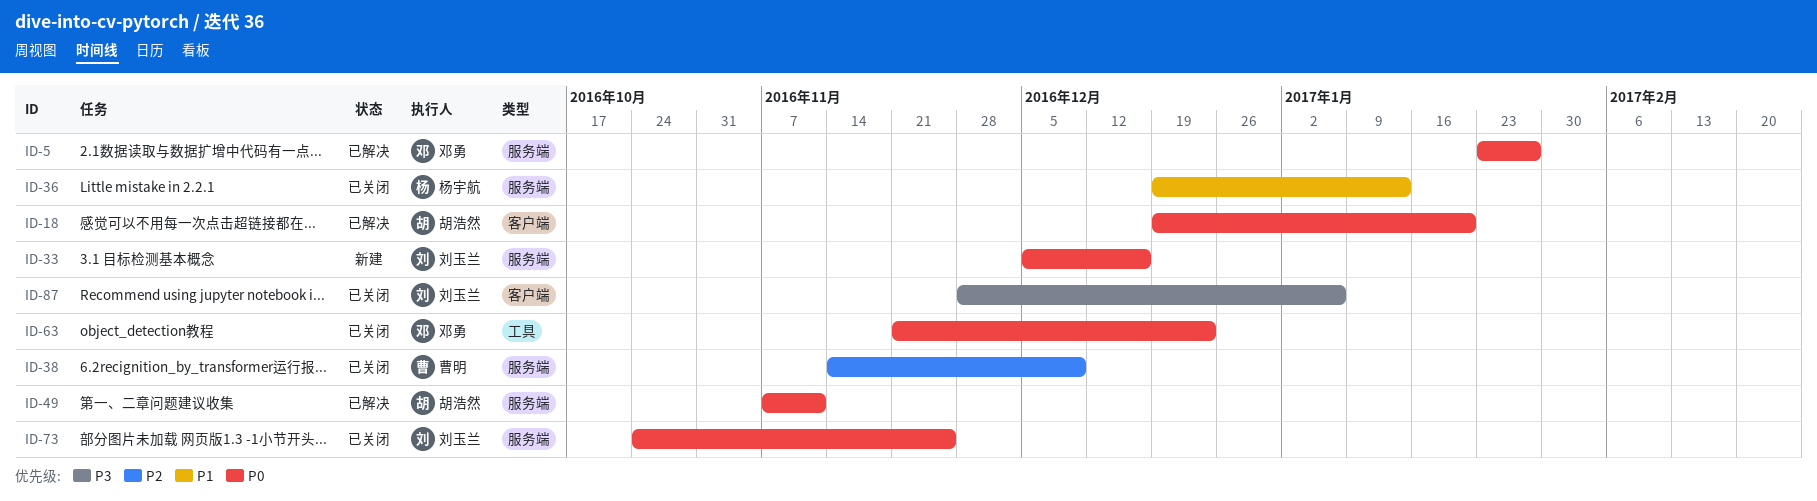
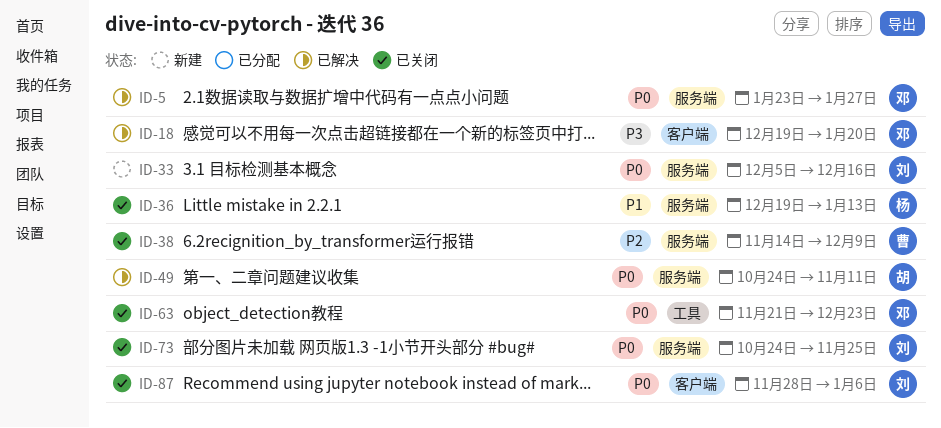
ID-18, owner: 胡浩然 -> 邓勇
ID-18, priority: P0 -> P3
ID-49, start: Nov 7 -> Oct 24
ID-87, priority: P3 -> P0

